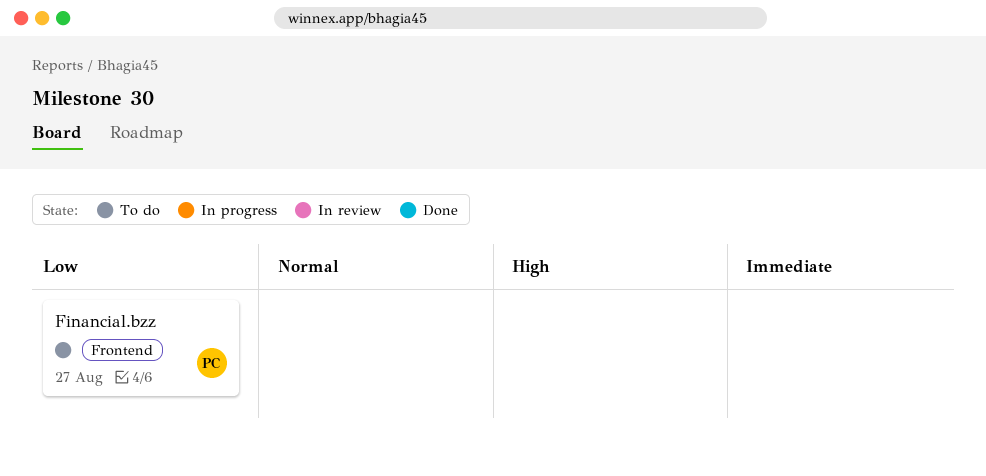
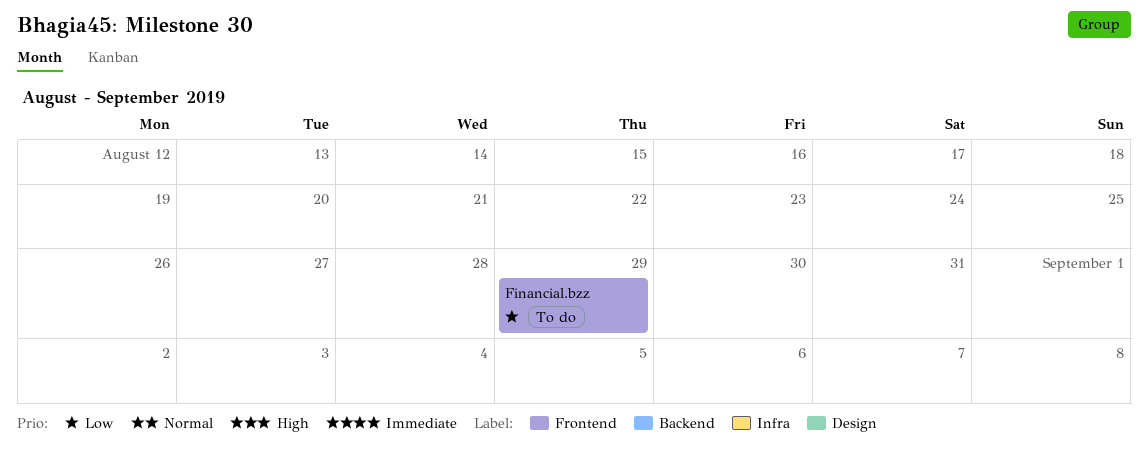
Financial.bzz, due: Aug 27 -> Aug 29

